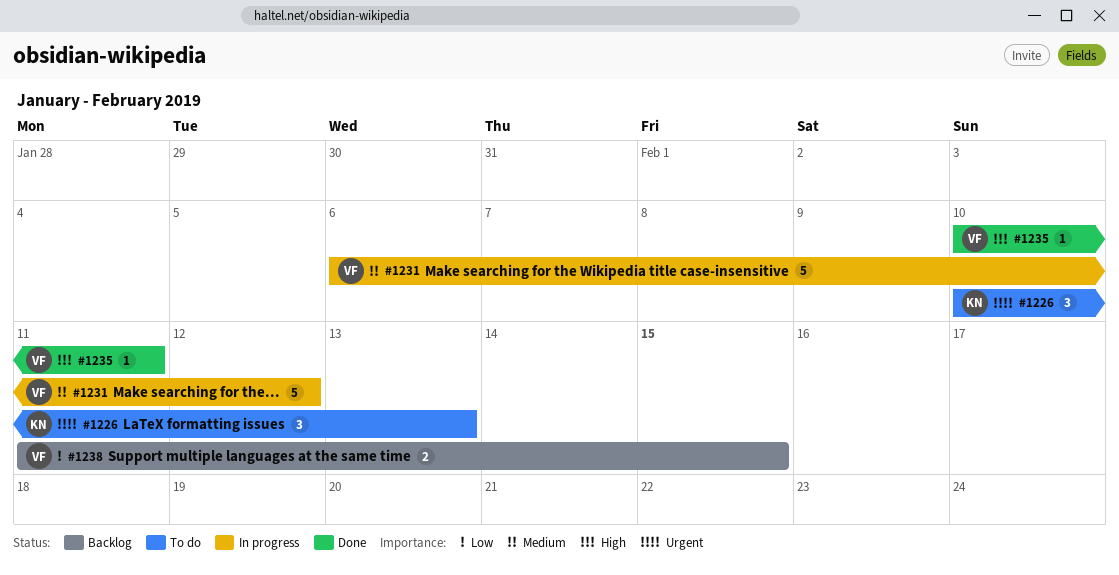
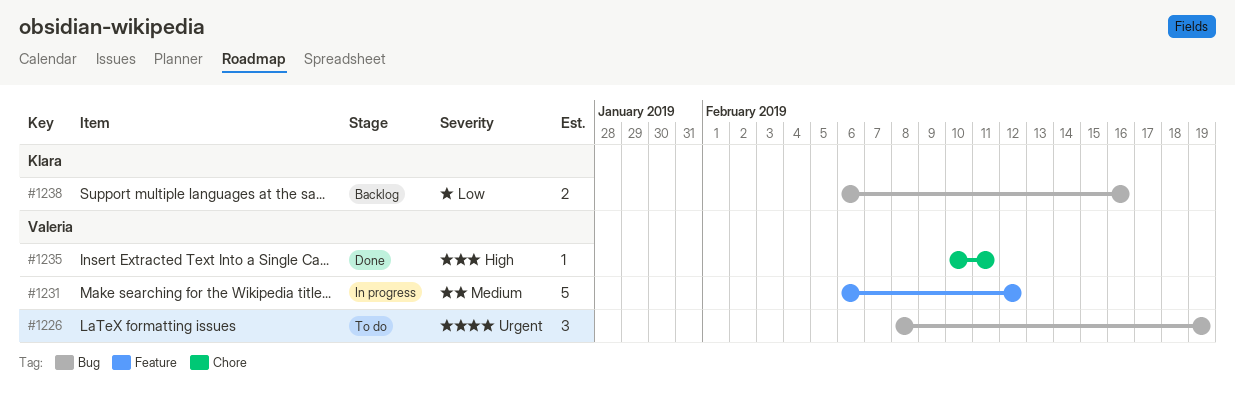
#1226, owner: Klara -> Valeria
#1226, start: Feb 10 -> Feb 8
#1226, due: Feb 13 -> Feb 19
#1238, owner: Valeria -> Klara
#1238, start: Feb 11 -> Feb 6
#1238, due: Feb 15 -> Feb 16

